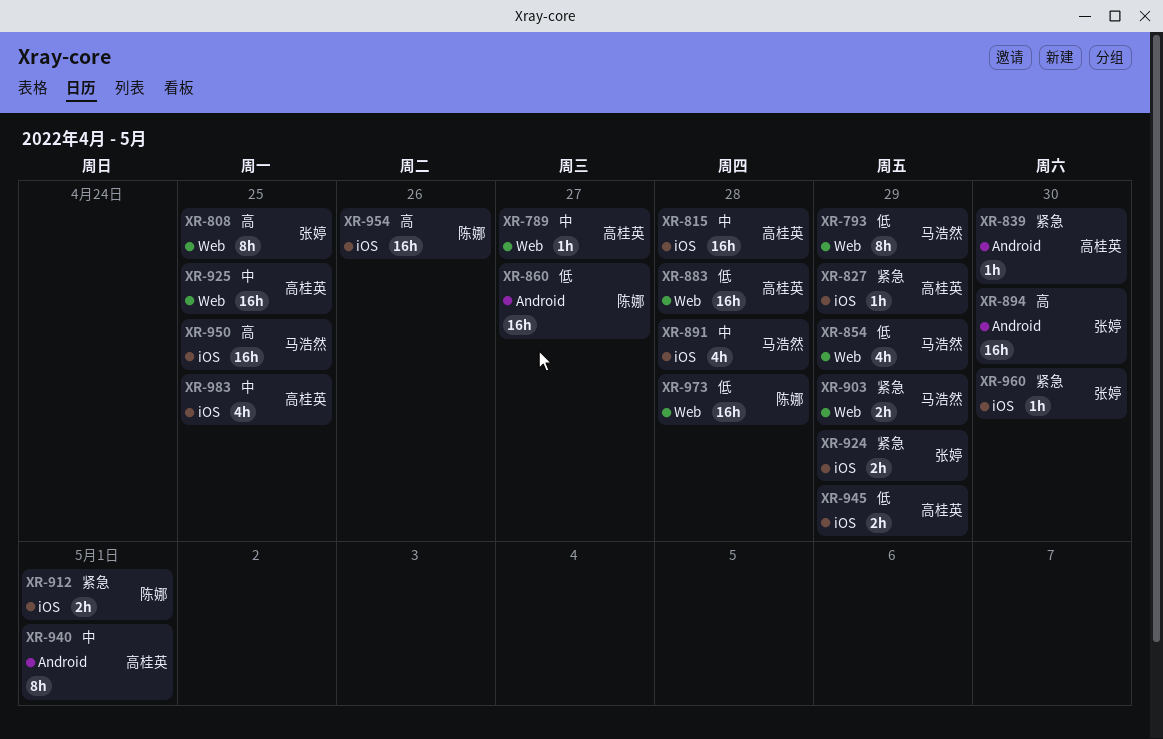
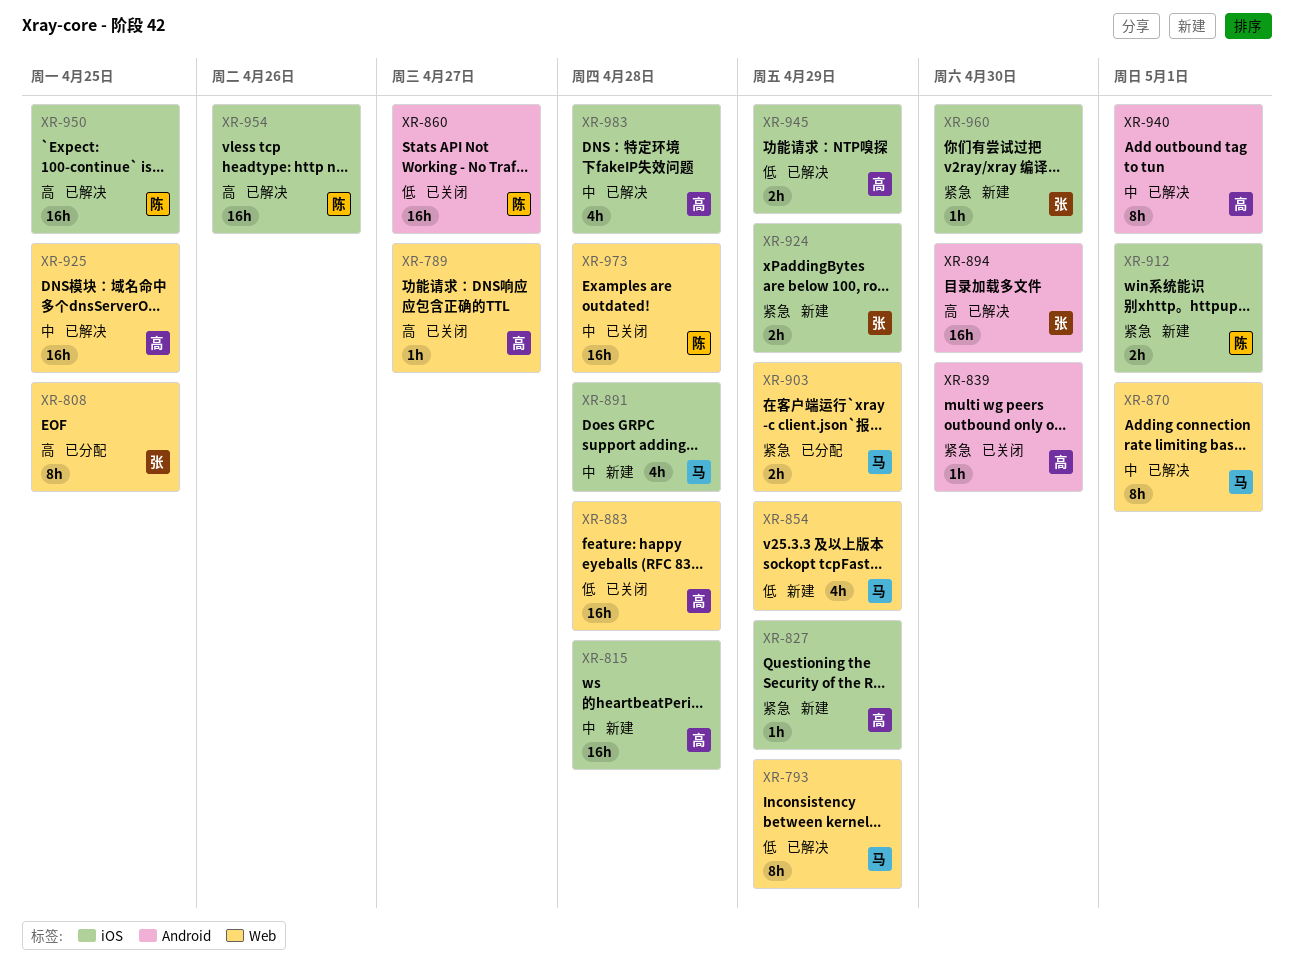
XR-789, priority: 中 -> 高
XR-870: none -> present
XR-950, owner: 马浩然 -> 陈娜
XR-973, priority: 低 -> 中
XR-983, due: Apr 25 -> Apr 28

